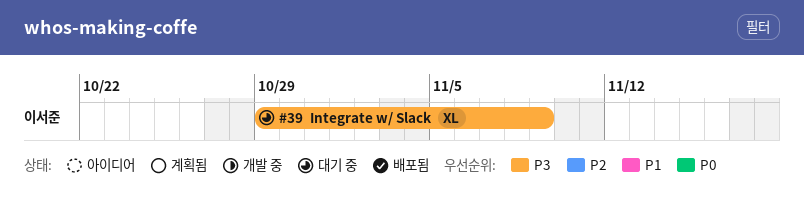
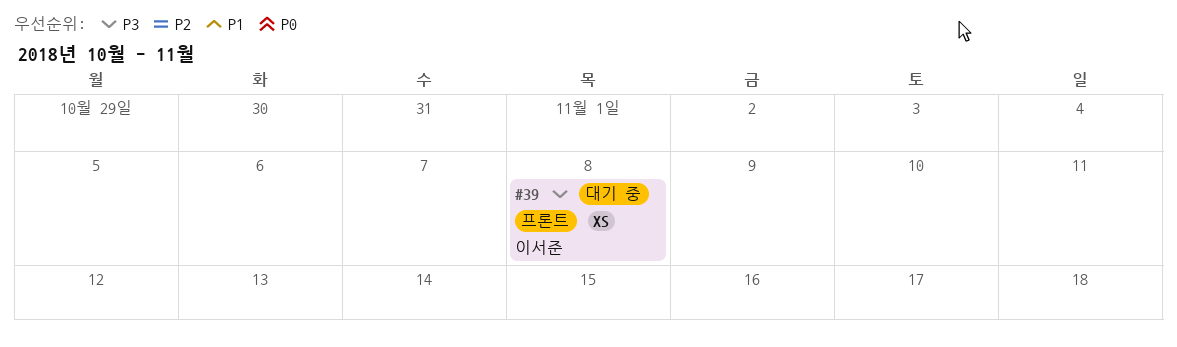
#39, estimate: XL -> XS
#39, due: Nov 9 -> Nov 8

